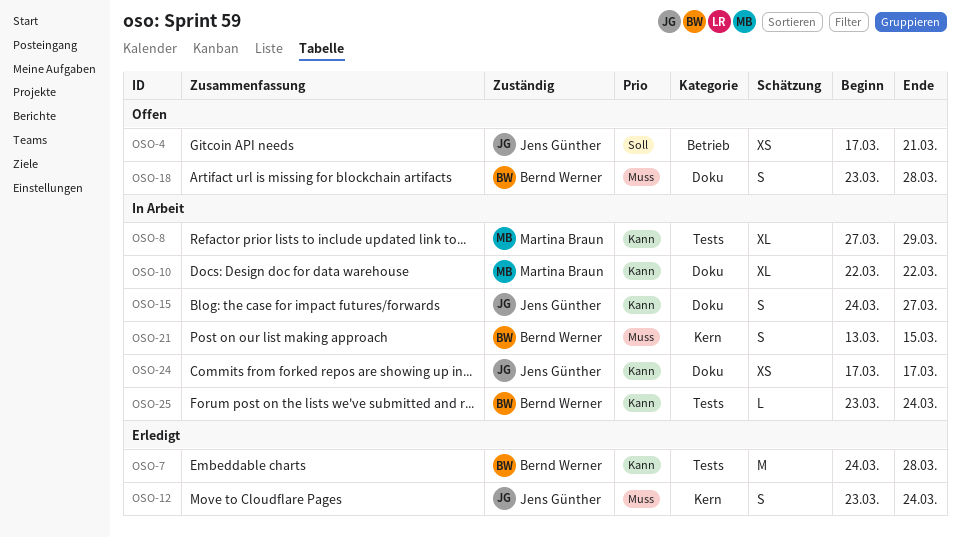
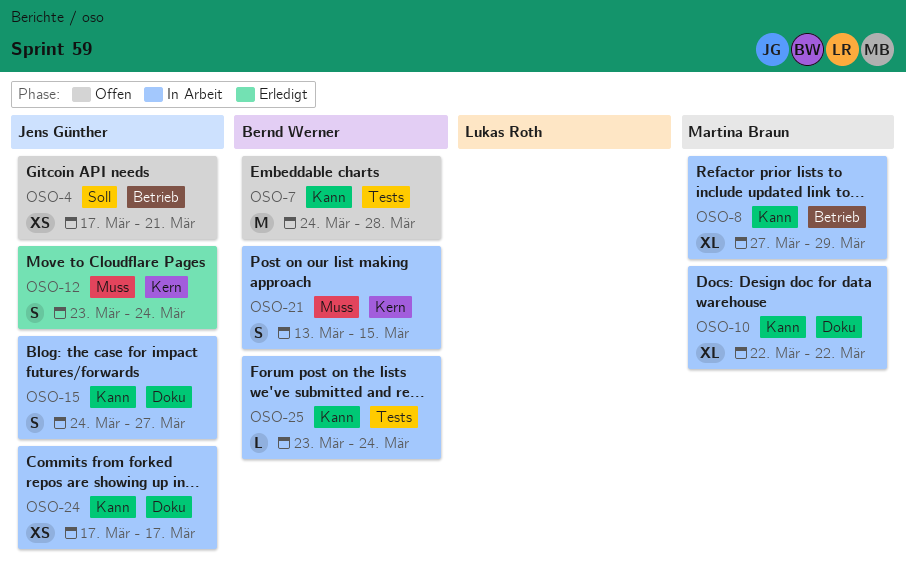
OSO-7, status: Erledigt -> Offen
OSO-8, label: Tests -> Betrieb
OSO-18: present -> none

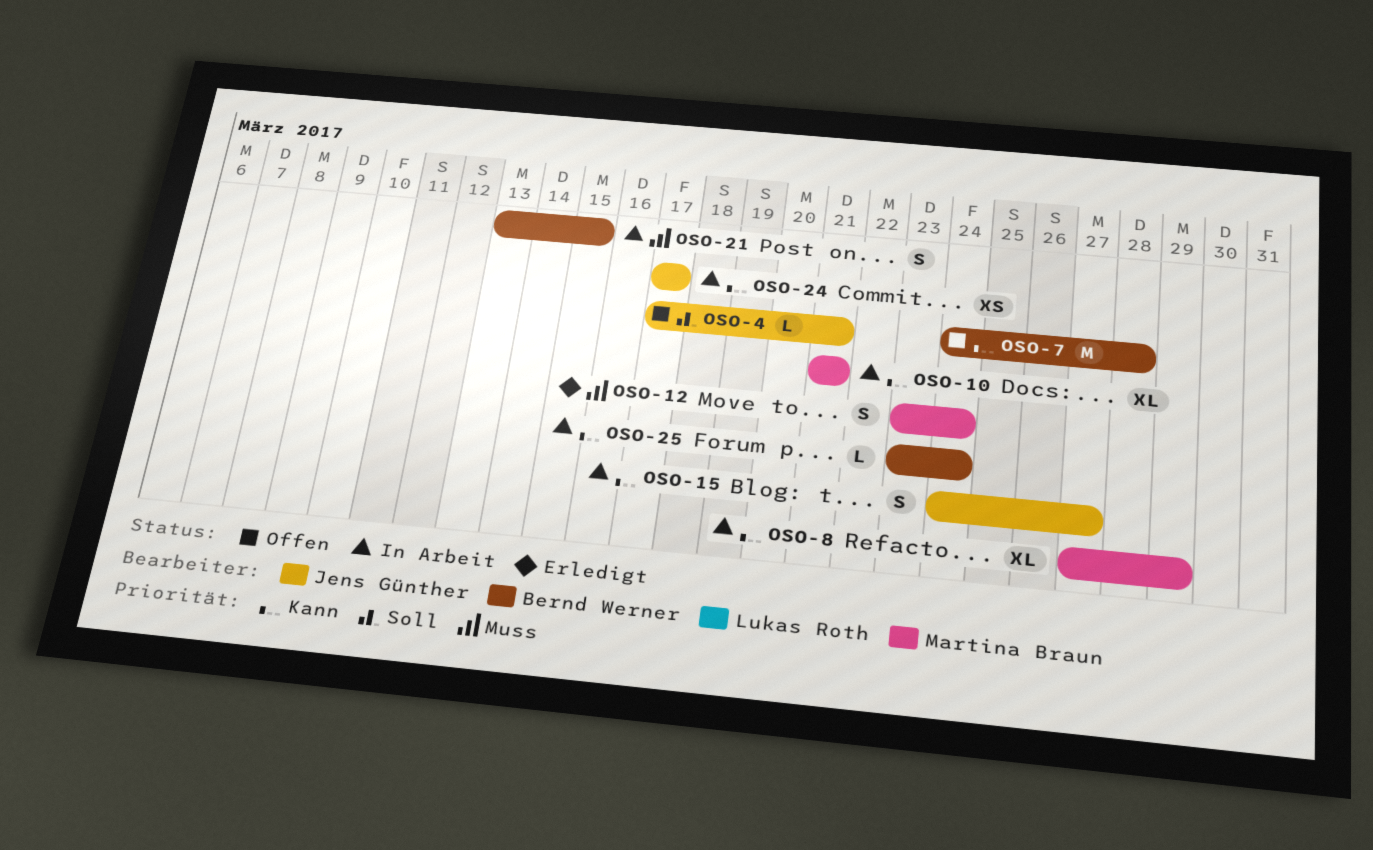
OSO-4, estimate: XS -> L
OSO-10, start: Mar 22 -> Mar 21
OSO-10, due: Mar 22 -> Mar 21
OSO-12, owner: Jens Günther -> Martina Braun

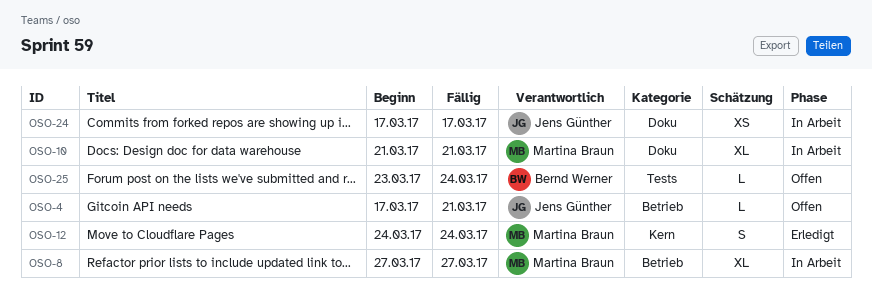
OSO-7: present -> none
OSO-8, due: Mar 29 -> Mar 27
OSO-12, start: Mar 23 -> Mar 24
OSO-15: present -> none
OSO-21: present -> none
OSO-25, status: In Arbeit -> Offen

